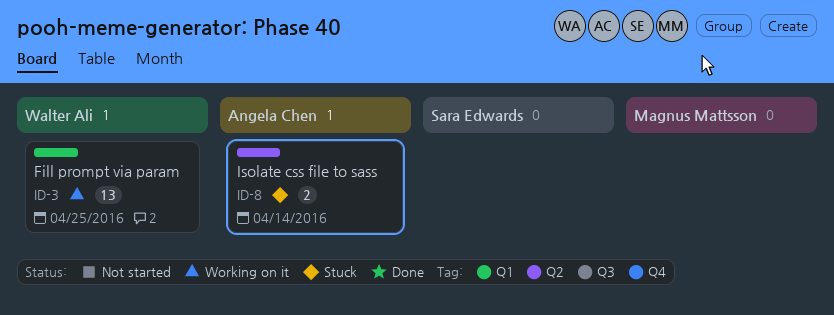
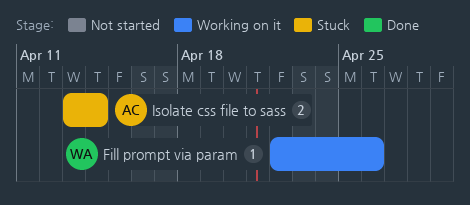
Fill prompt via param, estimate: 13 -> 1
Fill prompt via param, due: Apr 25 -> Apr 26

